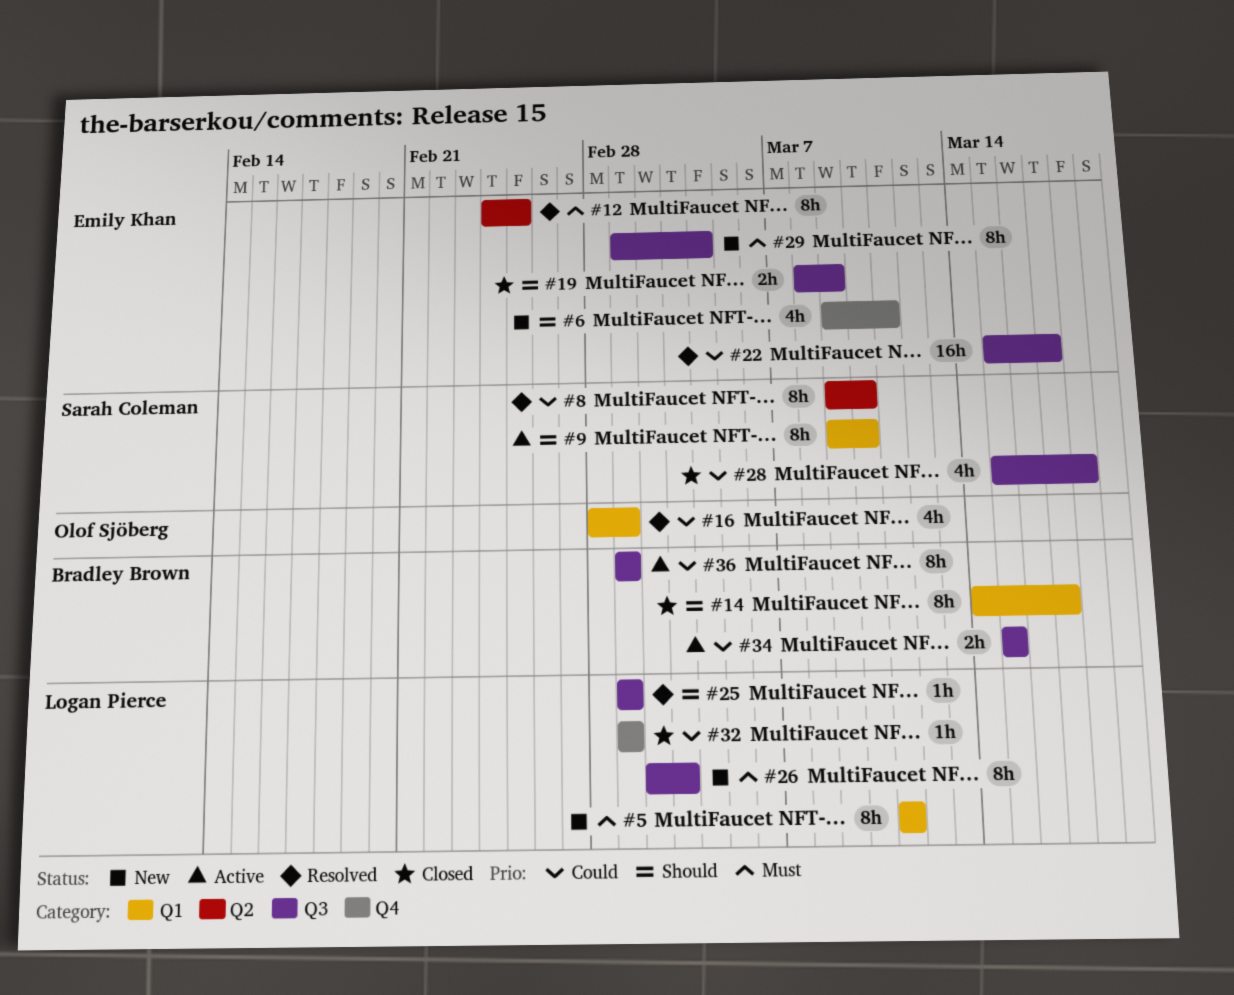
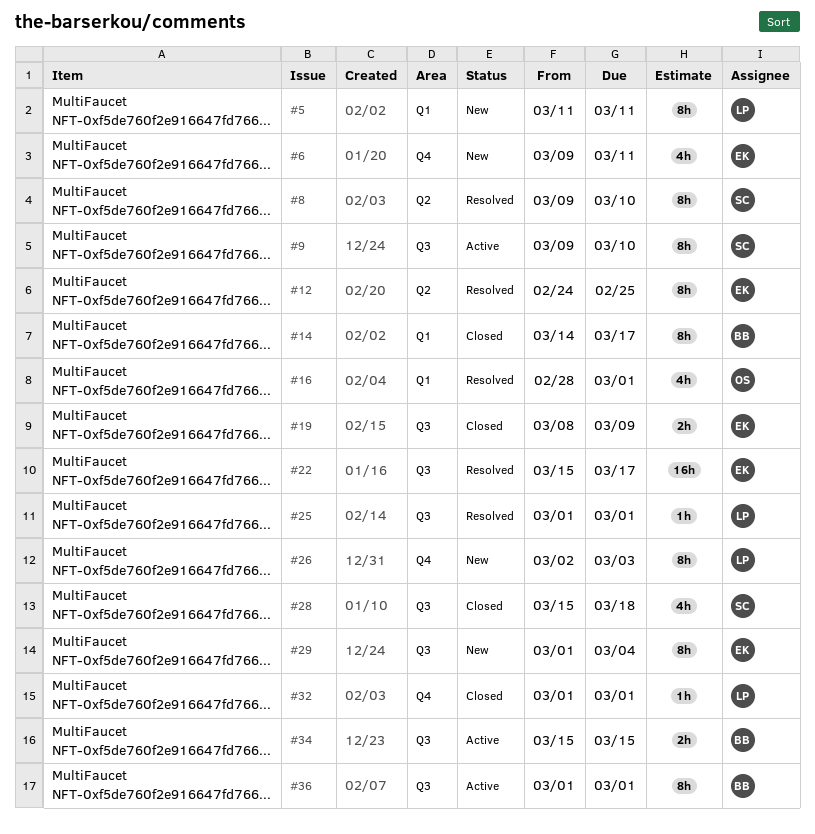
#9, label: Q1 -> Q3
#26, label: Q3 -> Q4

